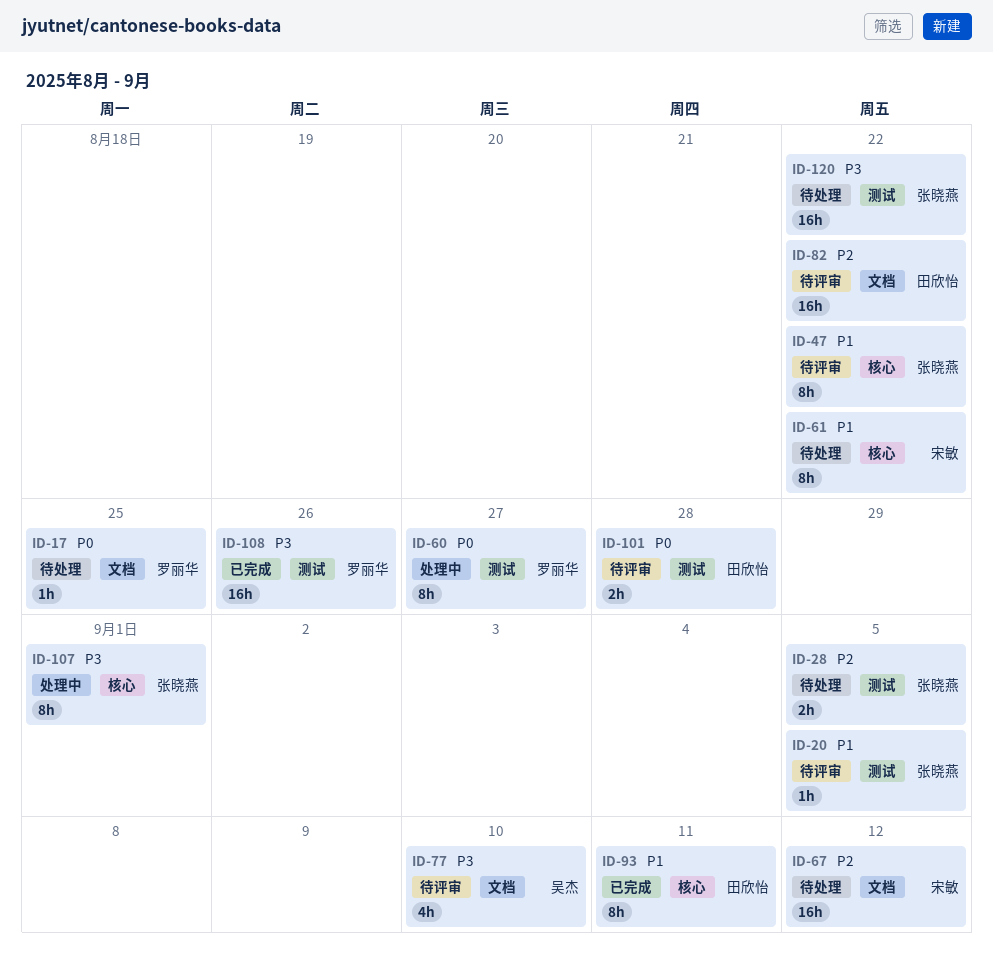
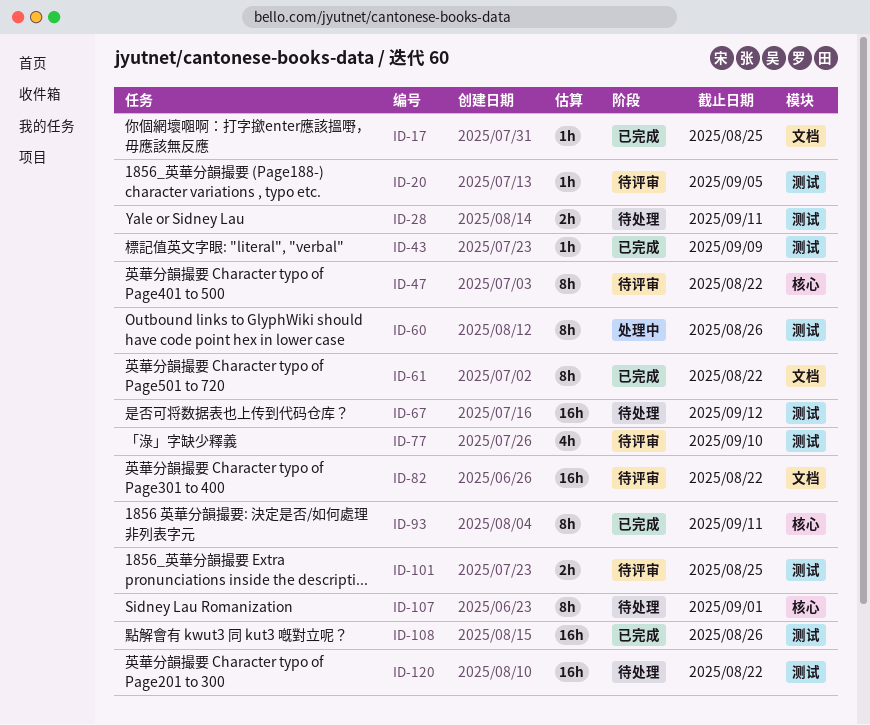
ID-17, status: 待处理 -> 已完成
ID-28, due: Sep 5 -> Sep 11
ID-43: none -> present
ID-60, due: Aug 27 -> Aug 26
ID-61, status: 待处理 -> 已完成
ID-61, label: 核心 -> 文档
ID-67, label: 文档 -> 测试
ID-77, label: 文档 -> 测试
ID-101, due: Aug 28 -> Aug 25
ID-107, status: 处理中 -> 待处理

